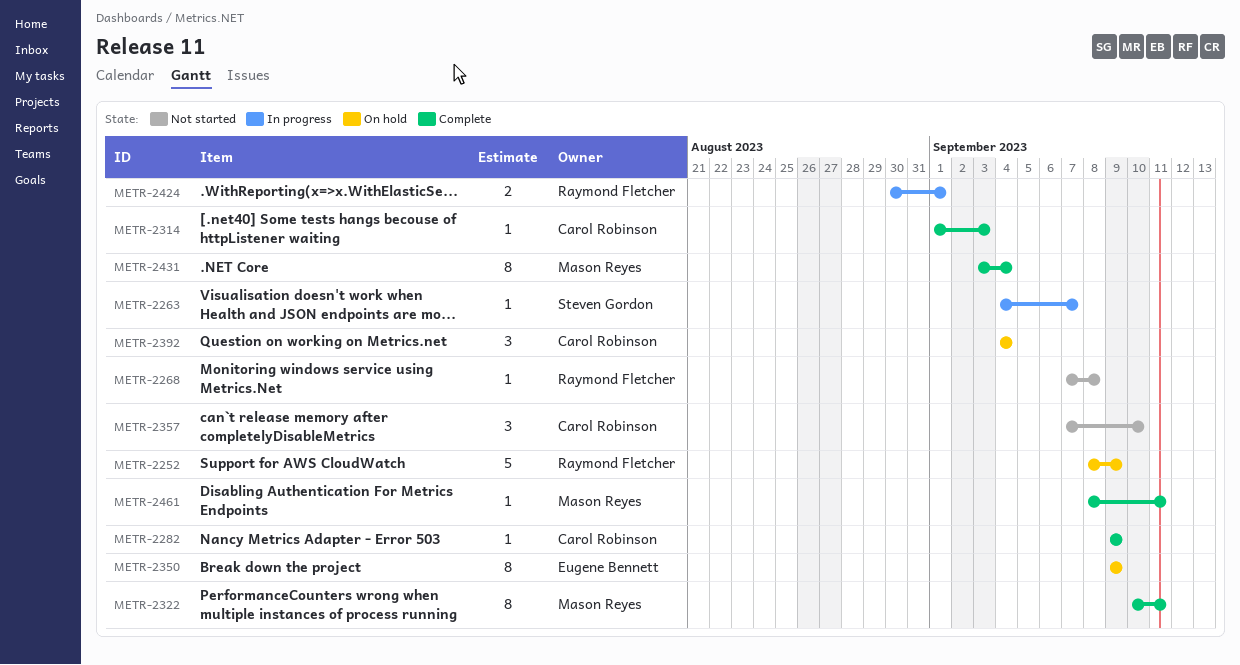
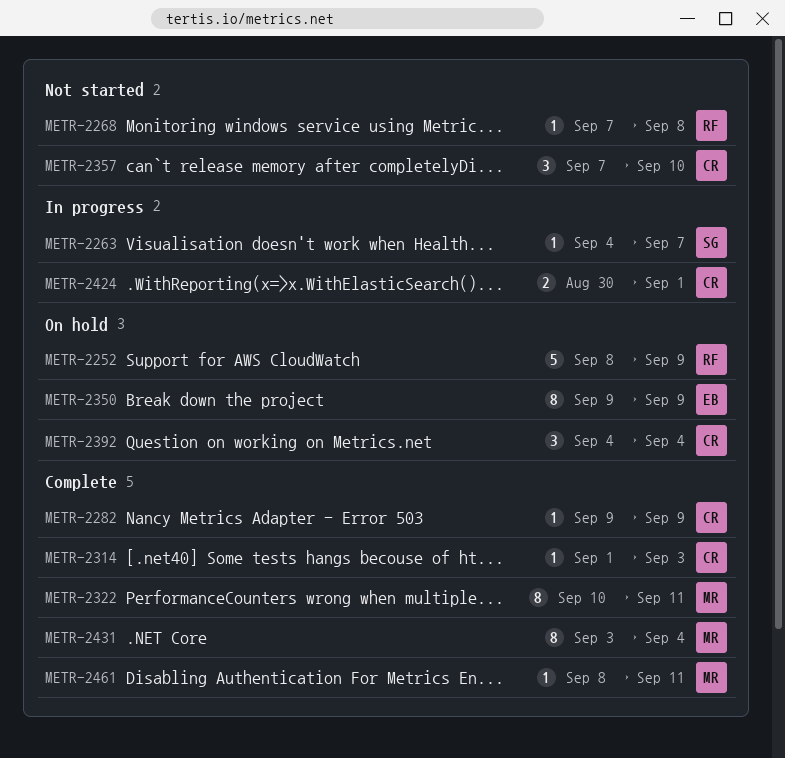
METR-2424, owner: Raymond Fletcher -> Carol Robinson

